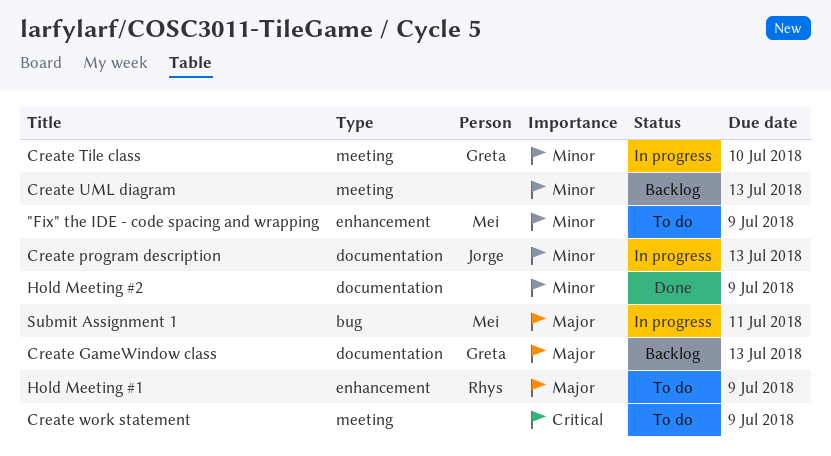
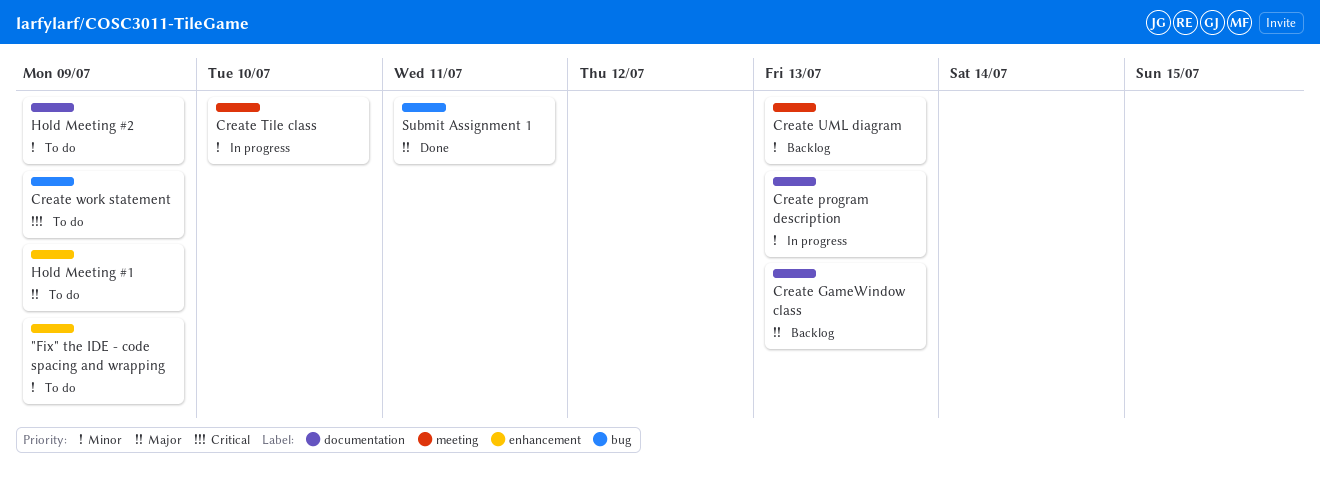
Create work statement, label: meeting -> bug
Hold Meeting #2, status: Done -> To do
Submit Assignment 1, status: In progress -> Done

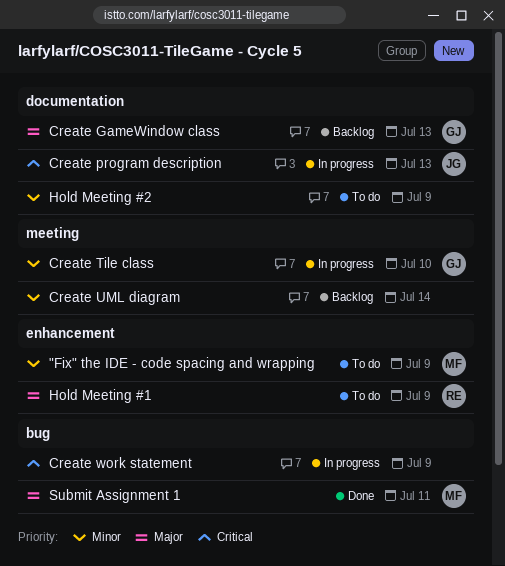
Create program description, priority: Minor -> Critical
Create UML diagram, due: Jul 13 -> Jul 14
Create work statement, status: To do -> In progress

